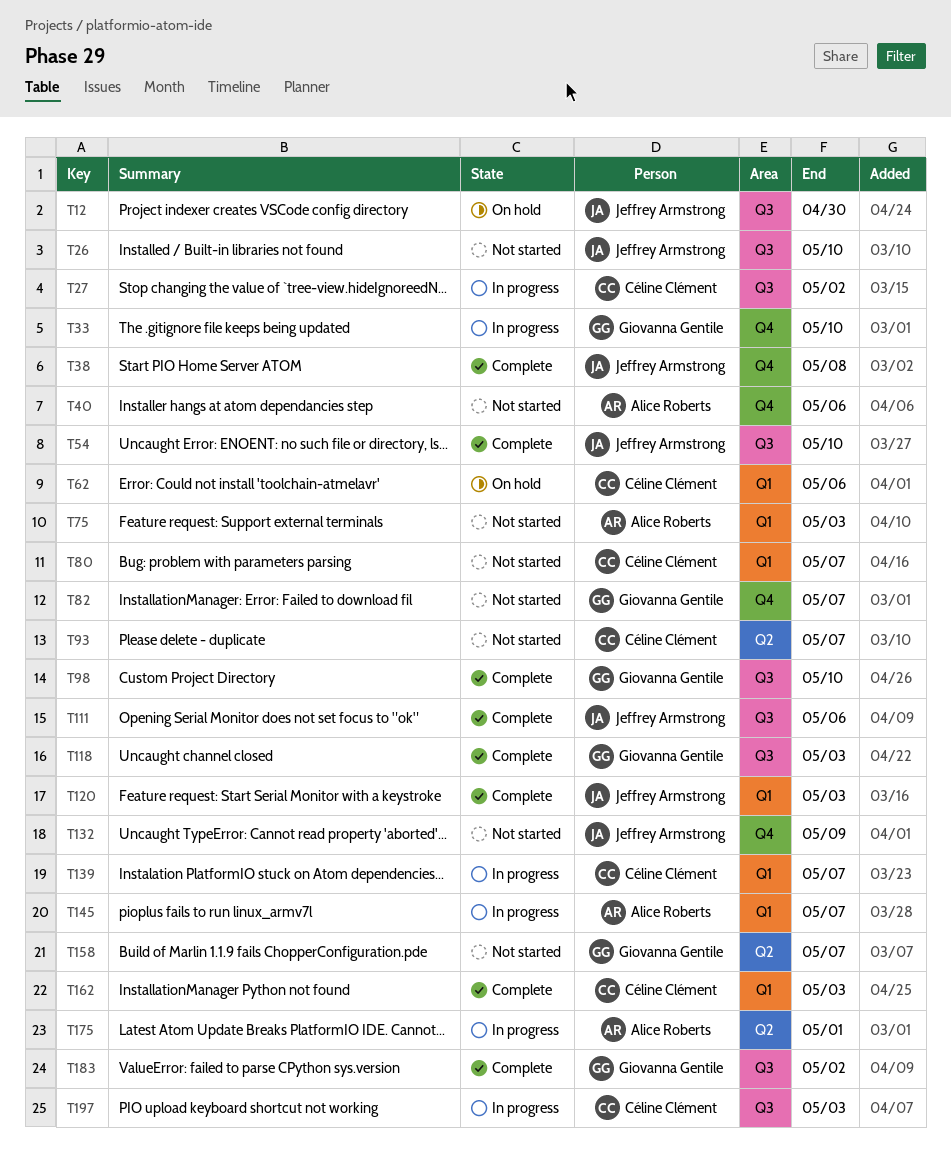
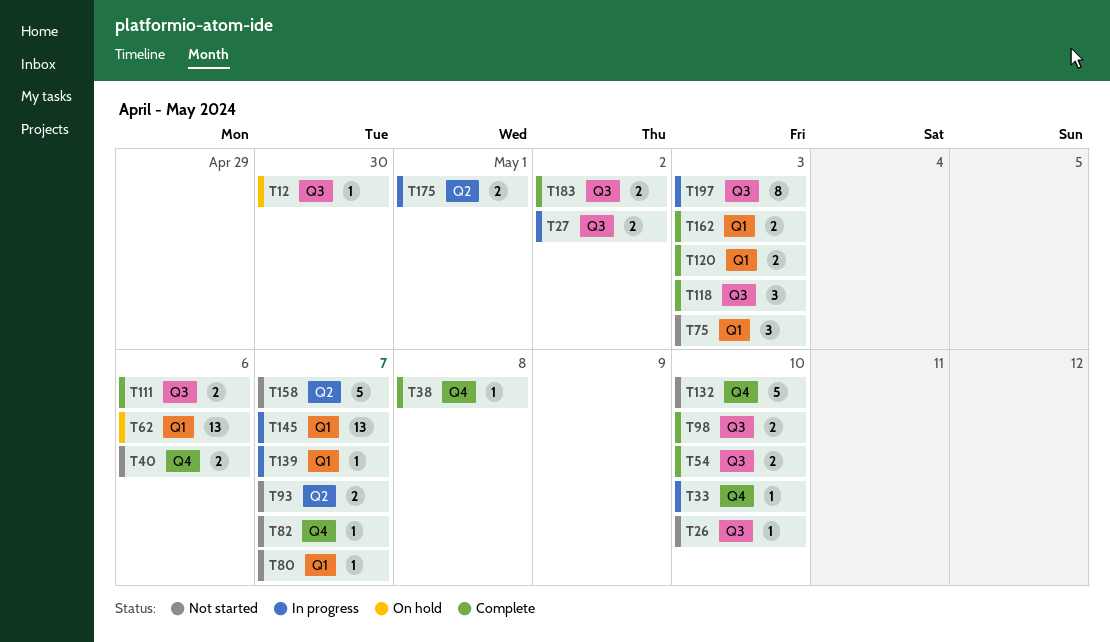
T132, due: May 9 -> May 10

